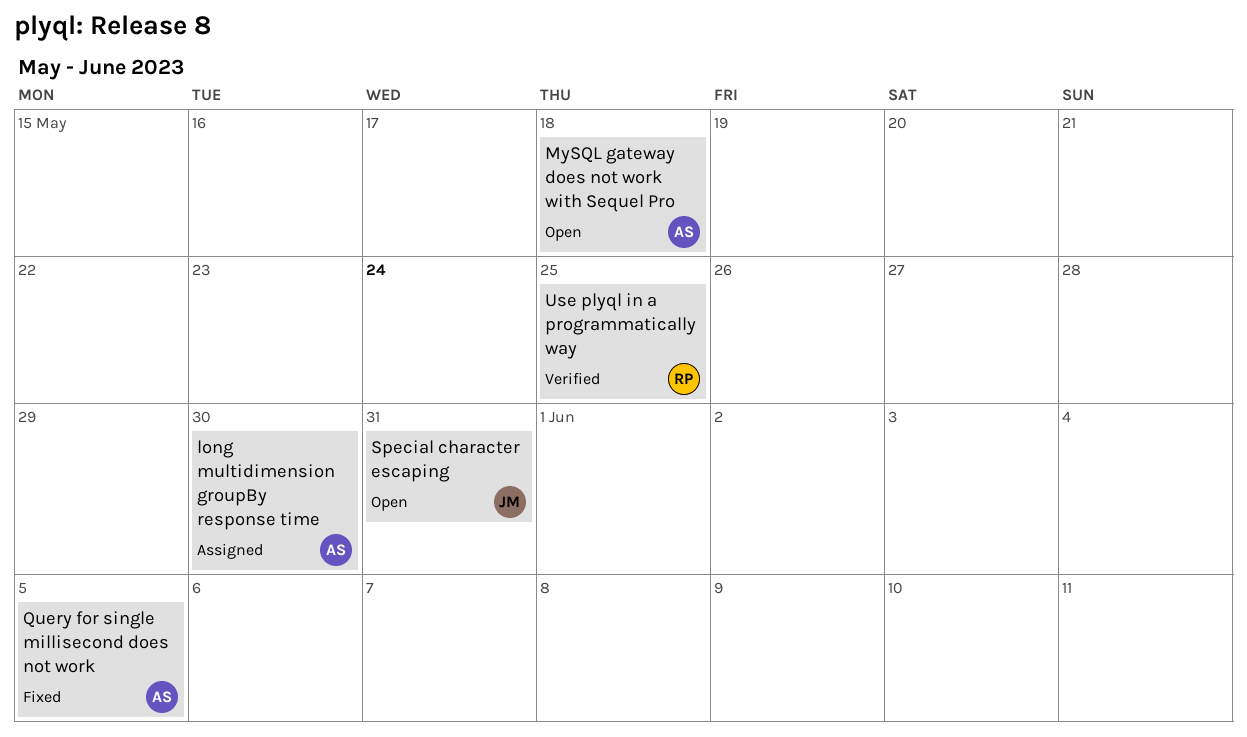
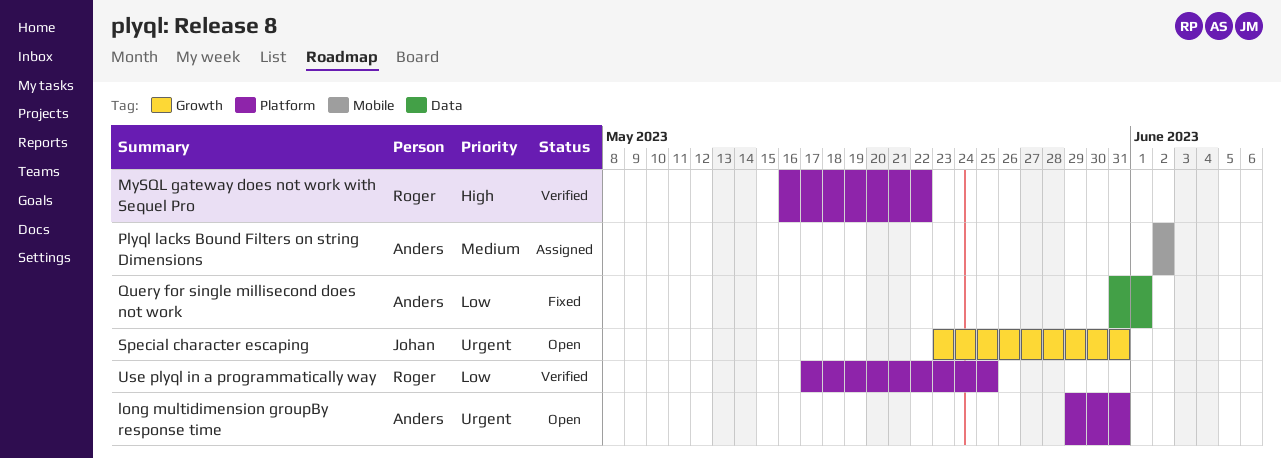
long multidimension groupBy response time, status: Assigned -> Open
long multidimension groupBy response time, due: May 30 -> May 31
MySQL gateway does not work with Sequel Pro, status: Open -> Verified
MySQL gateway does not work with Sequel Pro, owner: Anders -> Roger
MySQL gateway does not work with Sequel Pro, due: May 18 -> May 22
Plyql lacks Bound Filters on string Dimensions: none -> present
Query for single millisecond does not work, due: Jun 5 -> Jun 1

